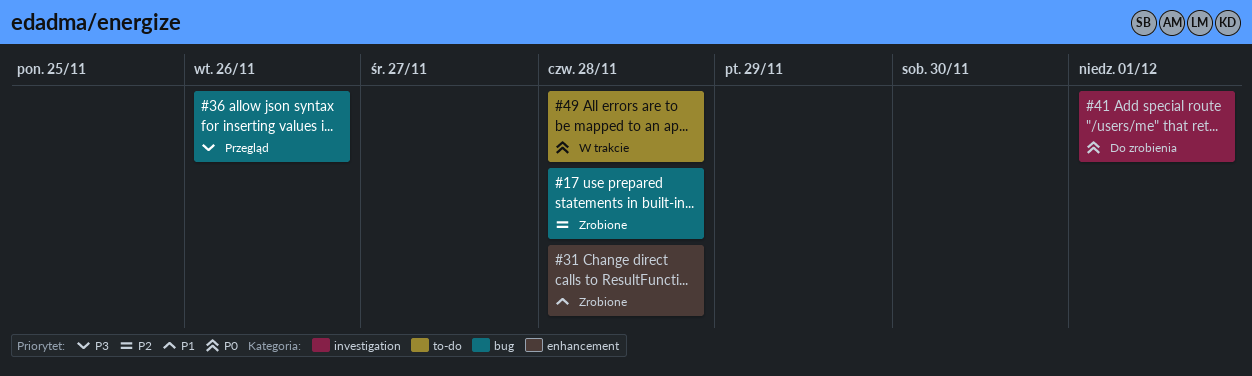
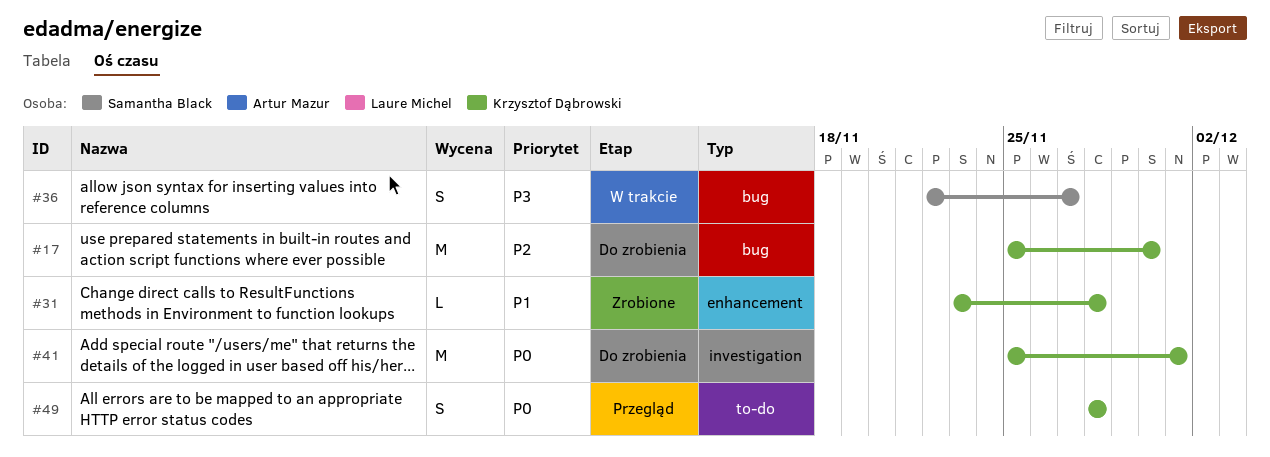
#17, status: Zrobione -> Do zrobienia
#17, due: Nov 28 -> Nov 30
#36, status: Przegląd -> W trakcie
#36, due: Nov 26 -> Nov 27
#49, status: W trakcie -> Przegląd

